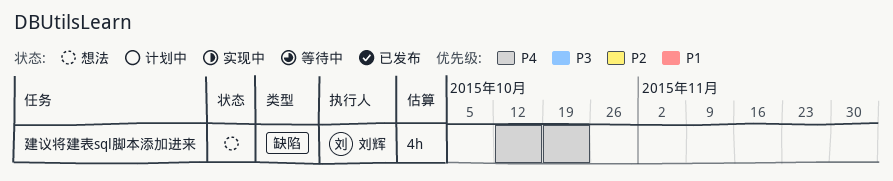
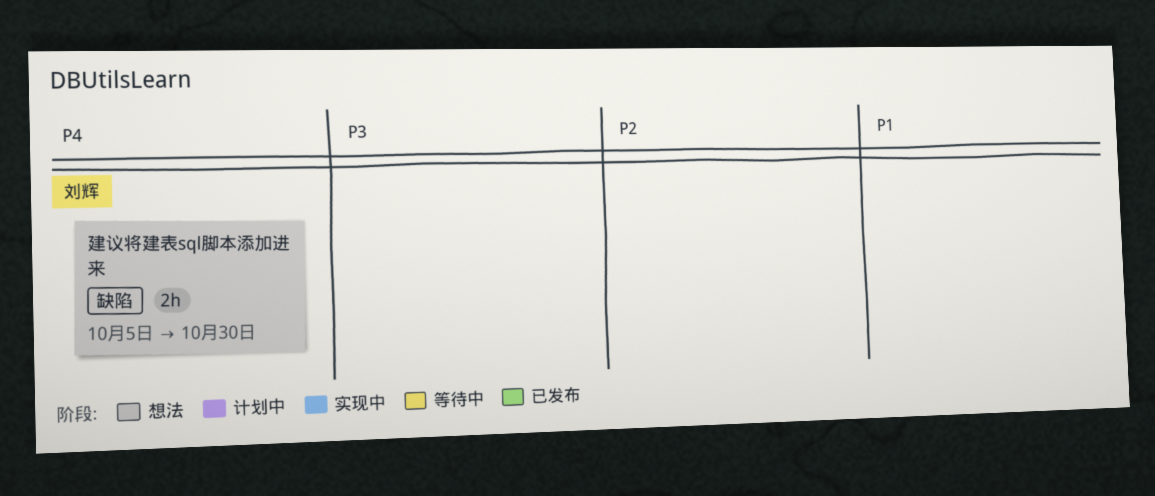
建议将建表sql脚本添加进来, estimate: 4h -> 2h
建议将建表sql脚本添加进来, start: Oct 12 -> Oct 5
建议将建表sql脚本添加进来, due: Oct 23 -> Oct 30

